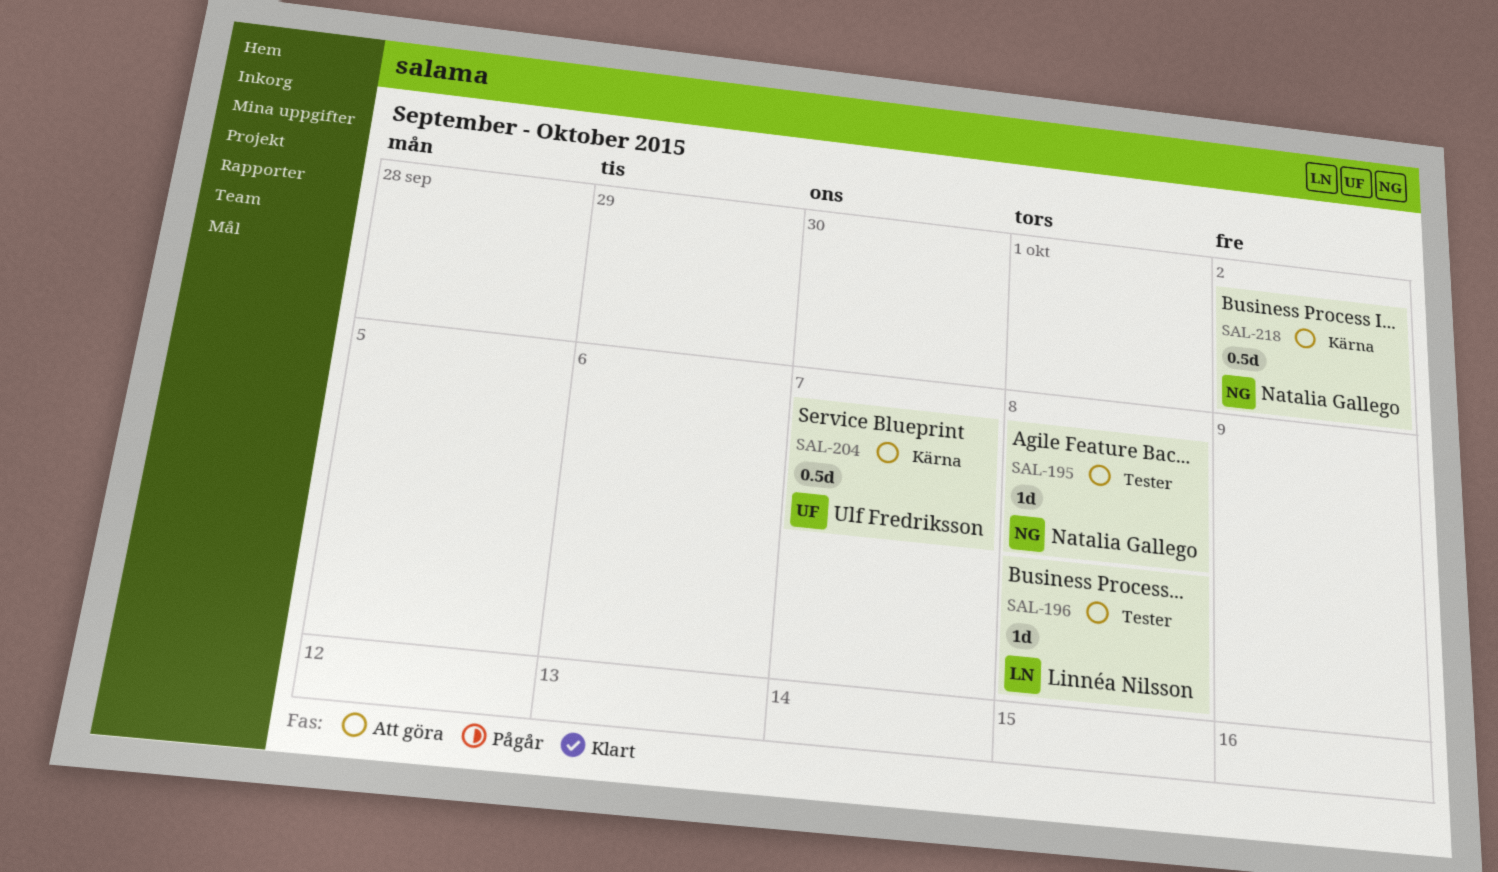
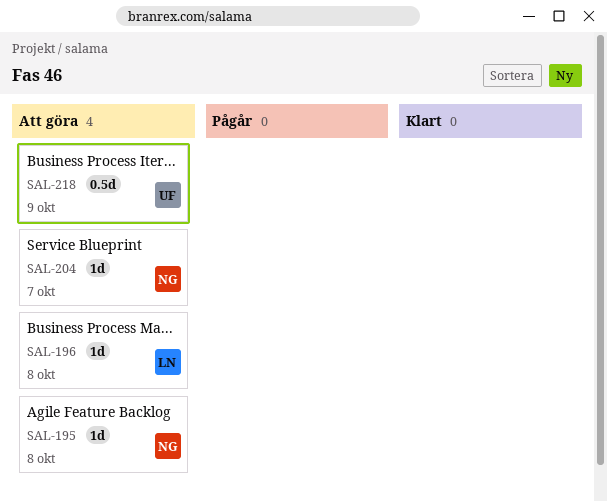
SAL-204, owner: Ulf Fredriksson -> Natalia Gallego
SAL-204, estimate: 0.5d -> 1d
SAL-218, owner: Natalia Gallego -> Ulf Fredriksson
SAL-218, due: Oct 2 -> Oct 9

